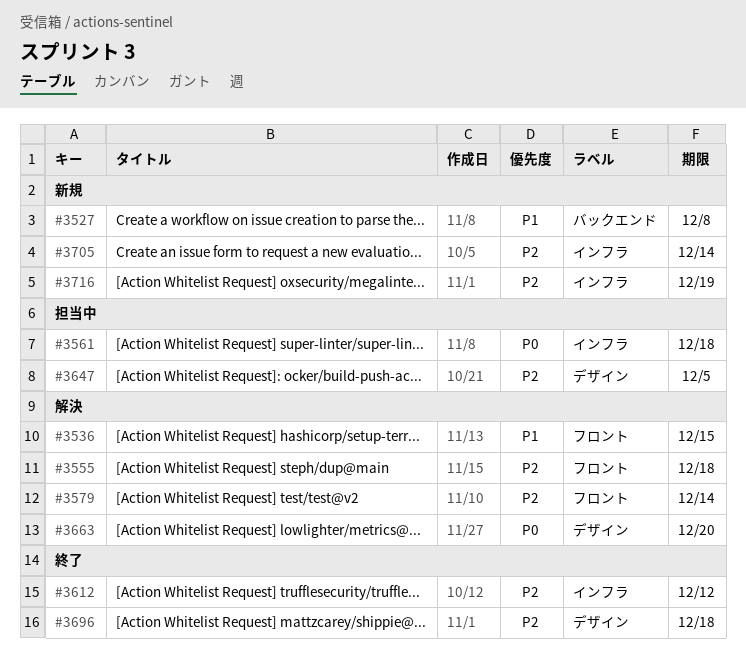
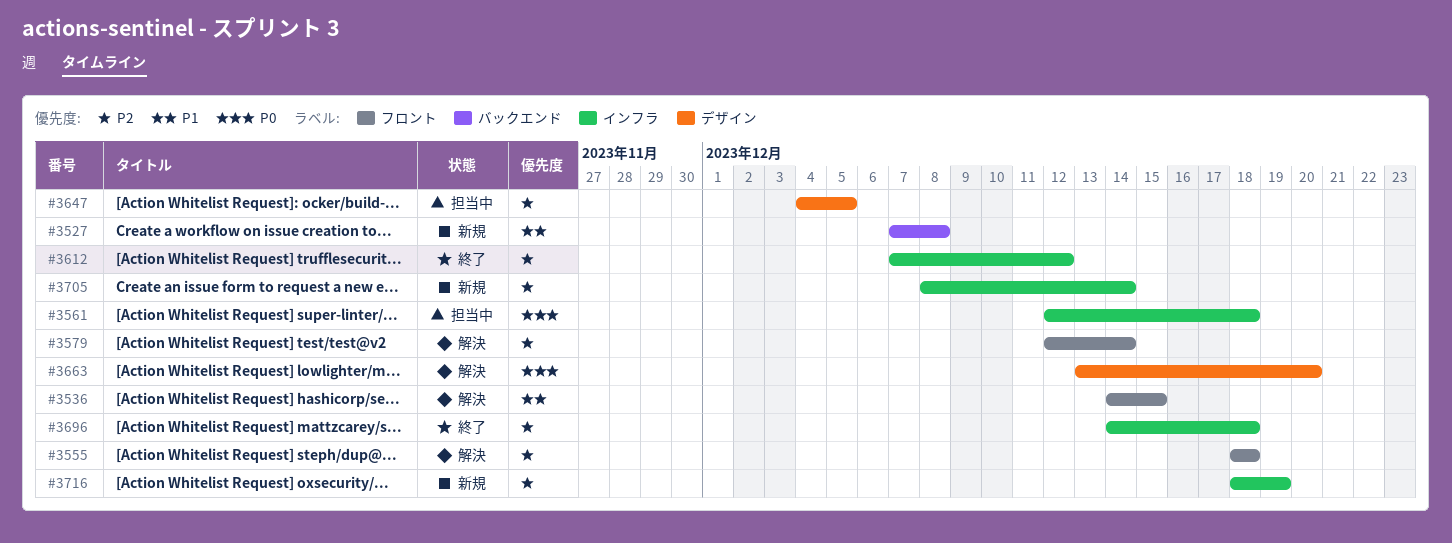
#3696, label: デザイン -> インフラ

